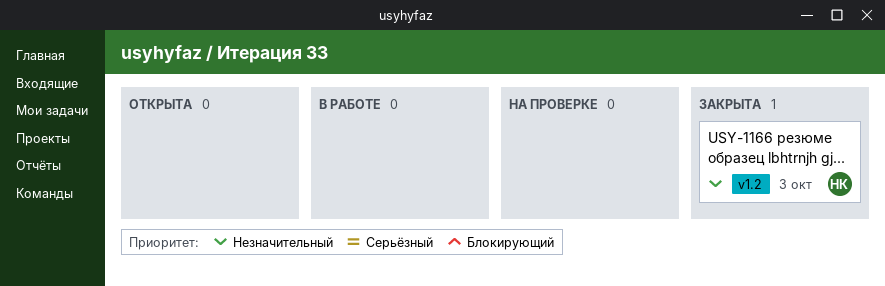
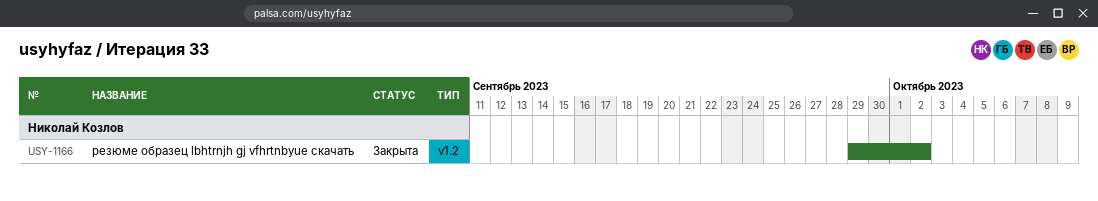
USY-1166, due: Oct 3 -> Oct 2

